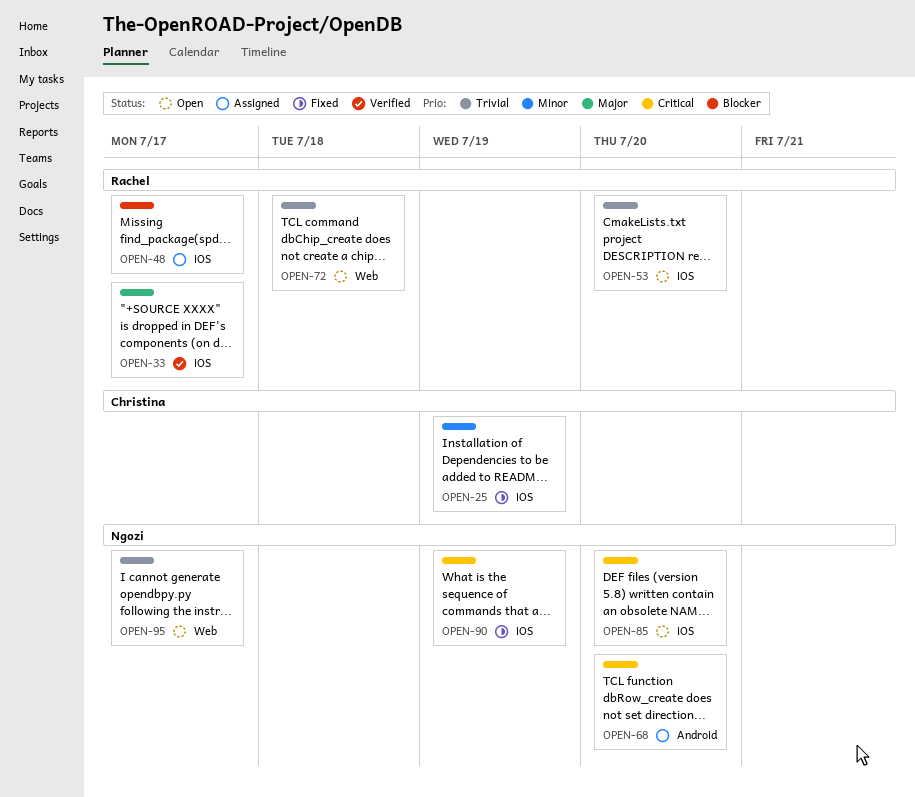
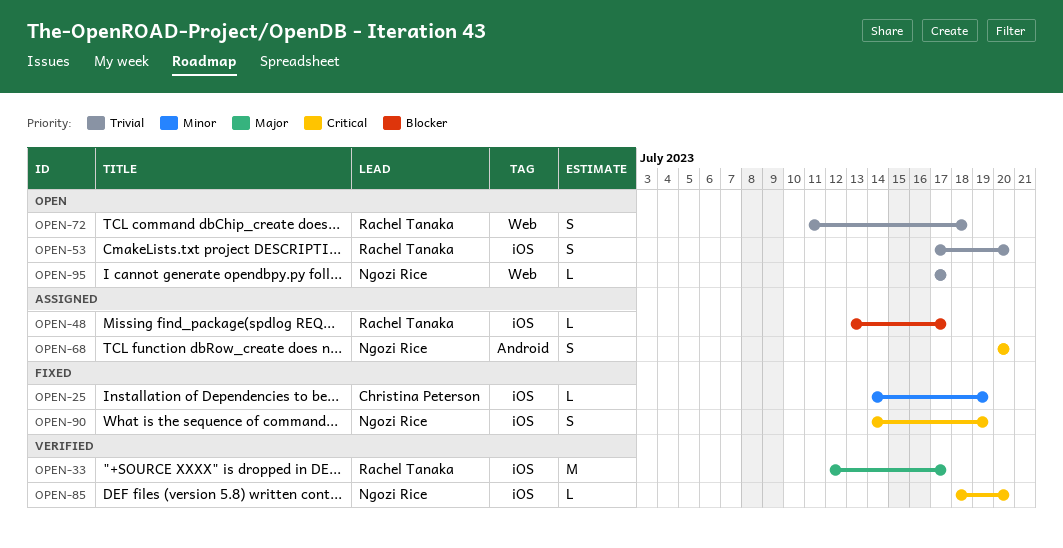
OPEN-85, status: Open -> Verified

